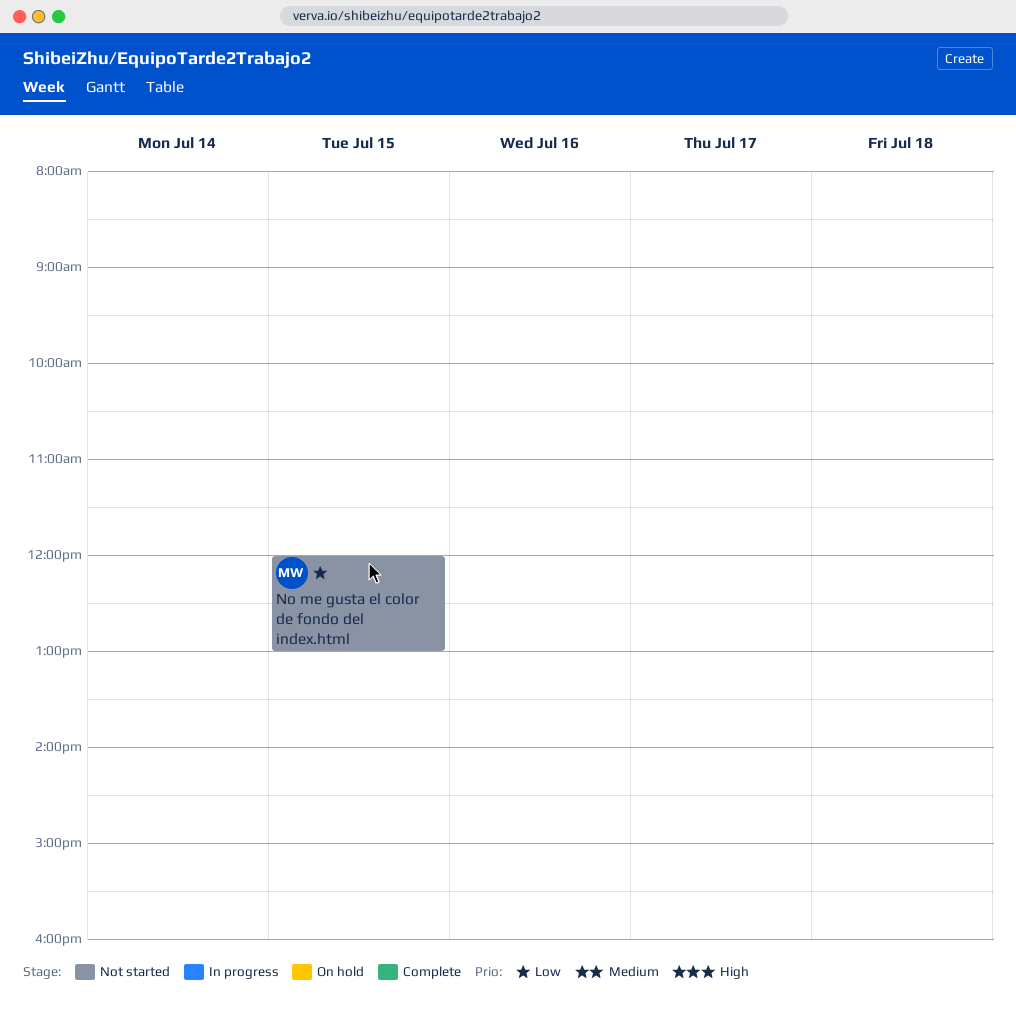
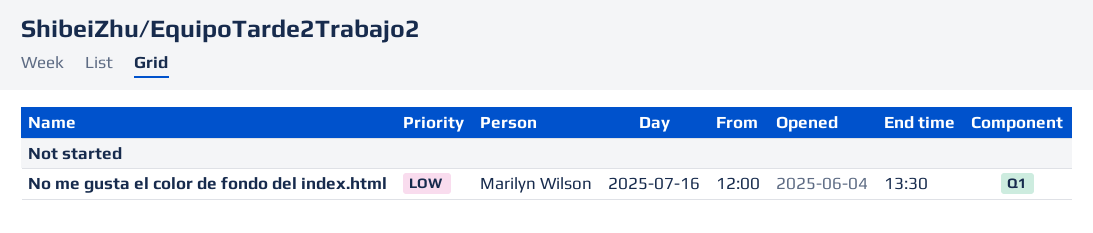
No me gusta el color de fondo del index.html, day: Jul 15 -> Jul 16
No me gusta el color de fondo del index.html, ends: 13:00 -> 13:30

